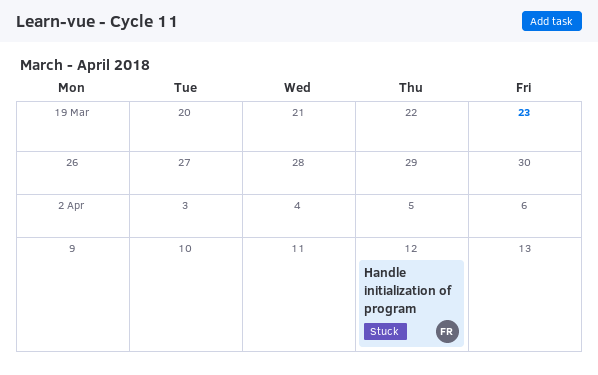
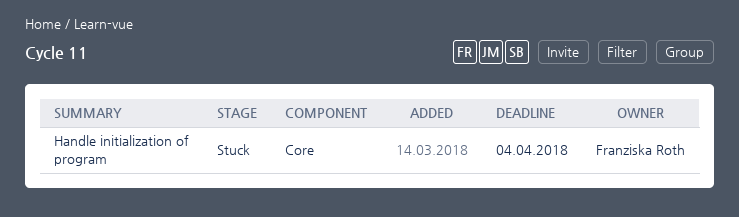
Handle initialization of program, due: Apr 12 -> Apr 4

